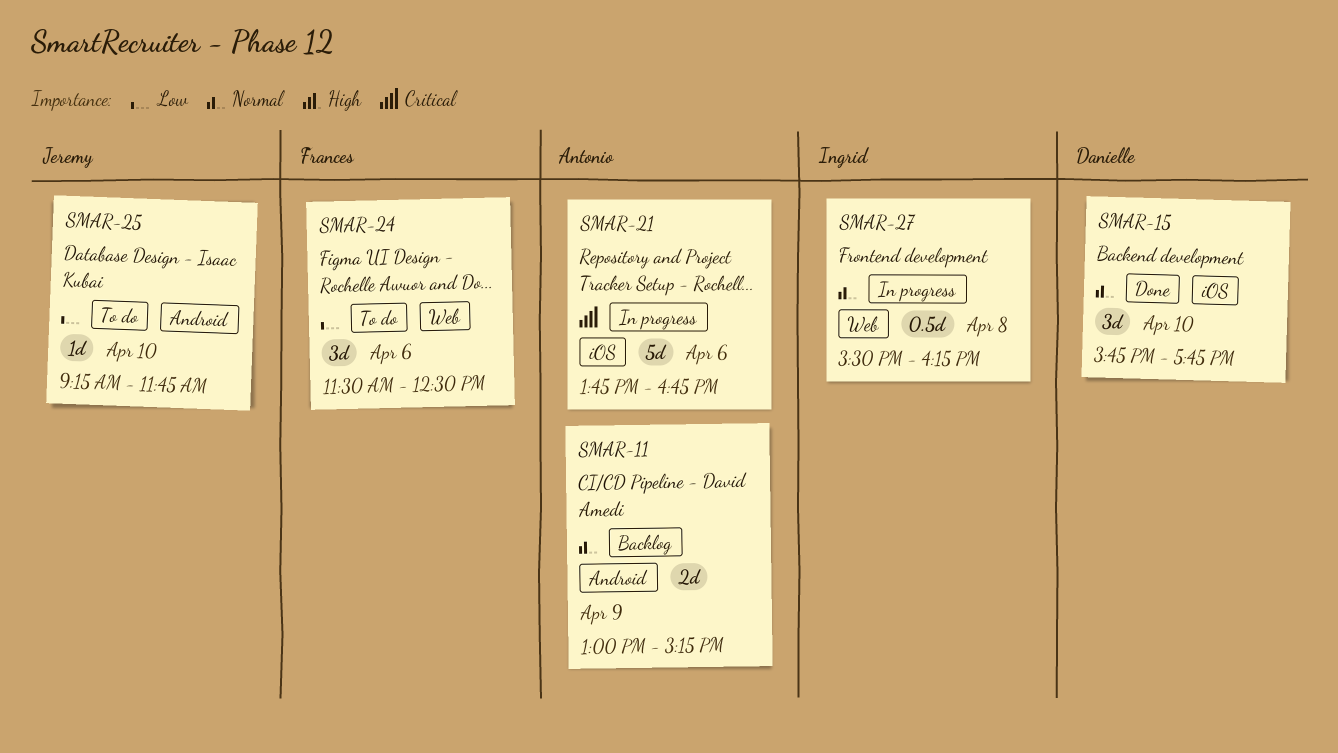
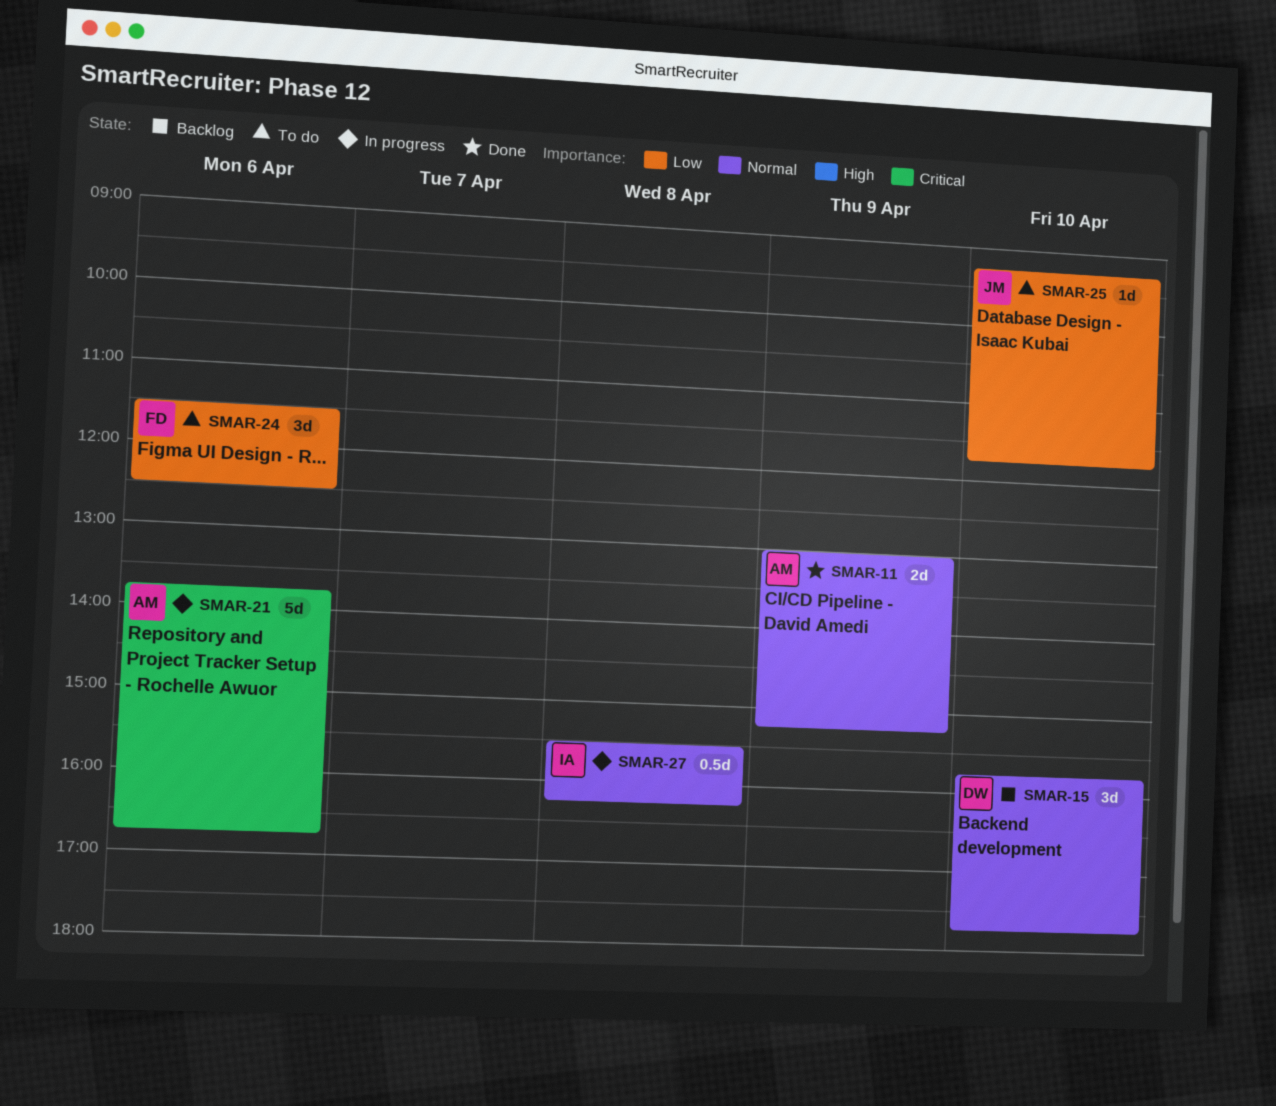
SMAR-11, status: Backlog -> Done
SMAR-15, status: Done -> Backlog

